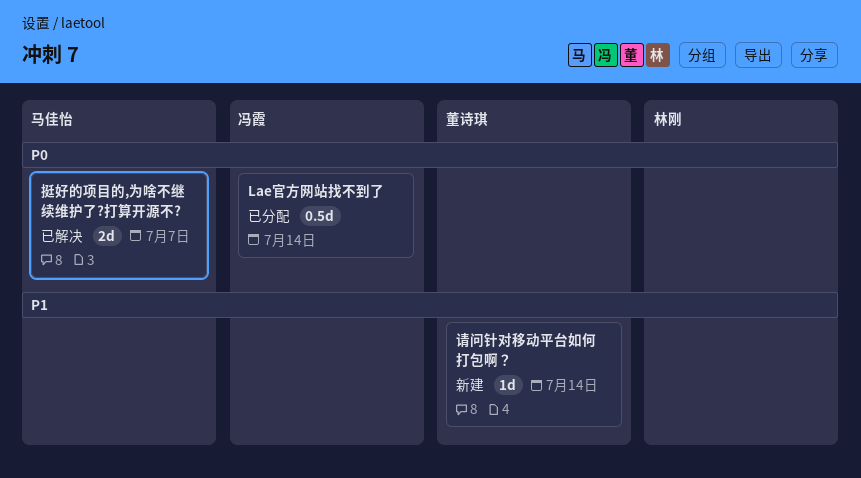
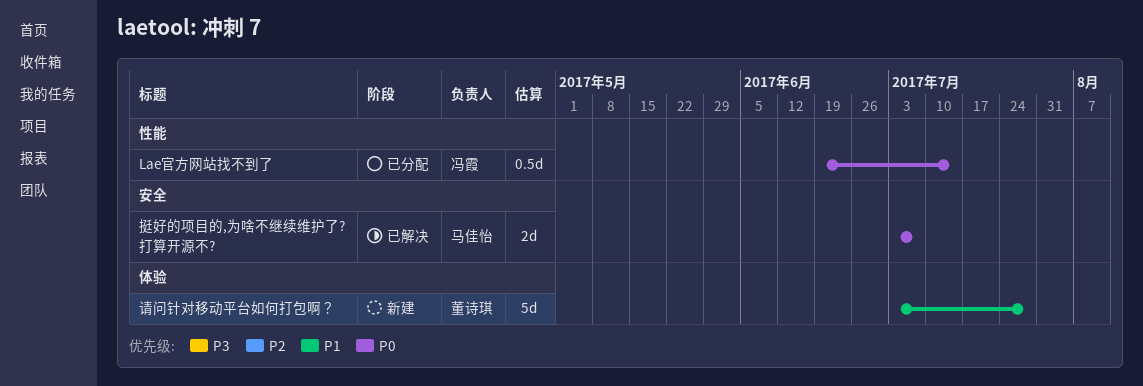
请问针对移动平台如何打包啊？, estimate: 1d -> 5d
请问针对移动平台如何打包啊？, due: Jul 14 -> Jul 28

